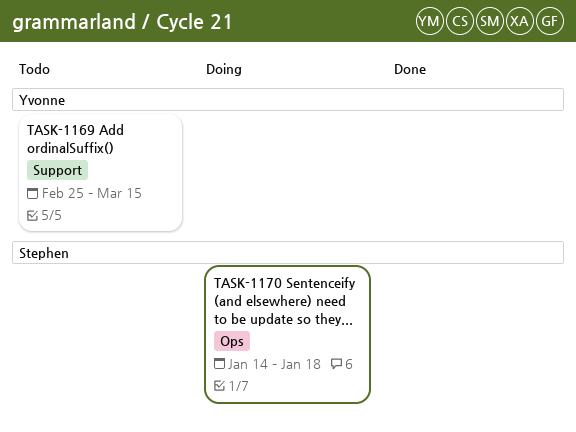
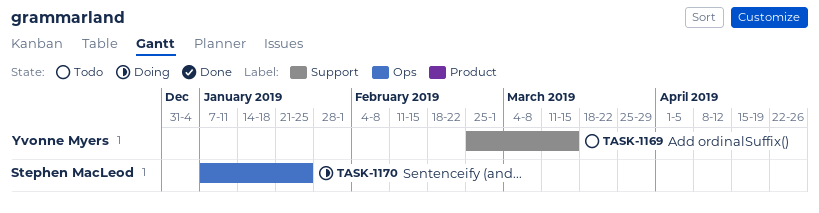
TASK-1170, start: Jan 14 -> Jan 7
TASK-1170, due: Jan 18 -> Jan 25

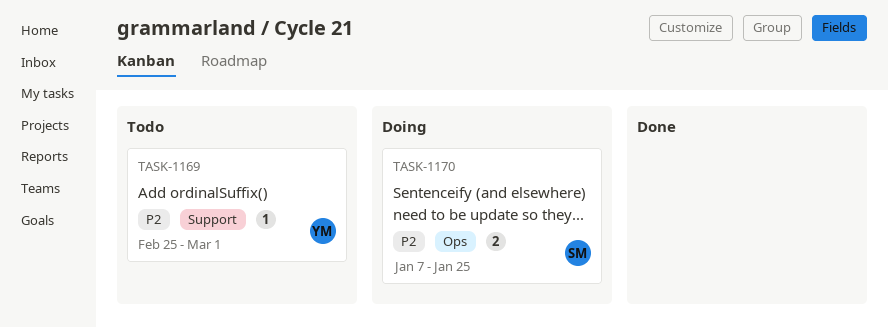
TASK-1169, due: Mar 15 -> Mar 1

